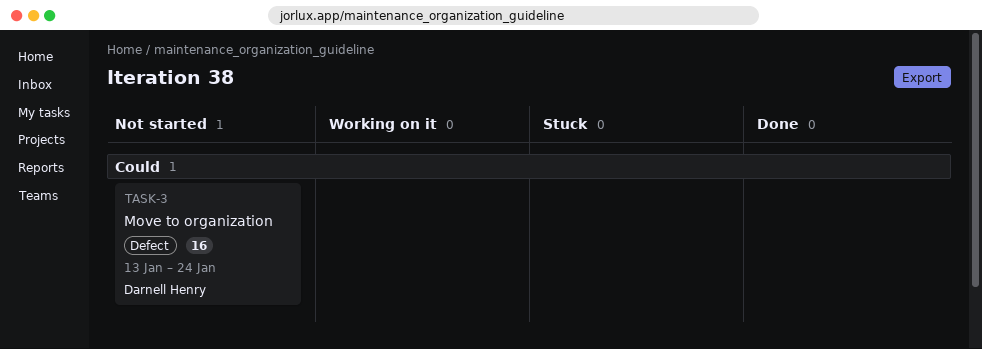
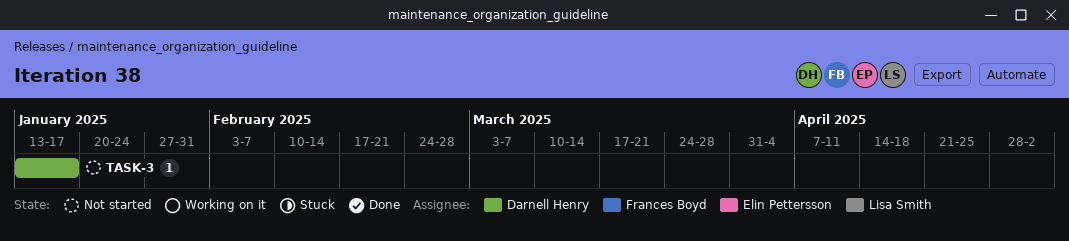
TASK-3, estimate: 16 -> 1
TASK-3, due: Jan 24 -> Jan 17

